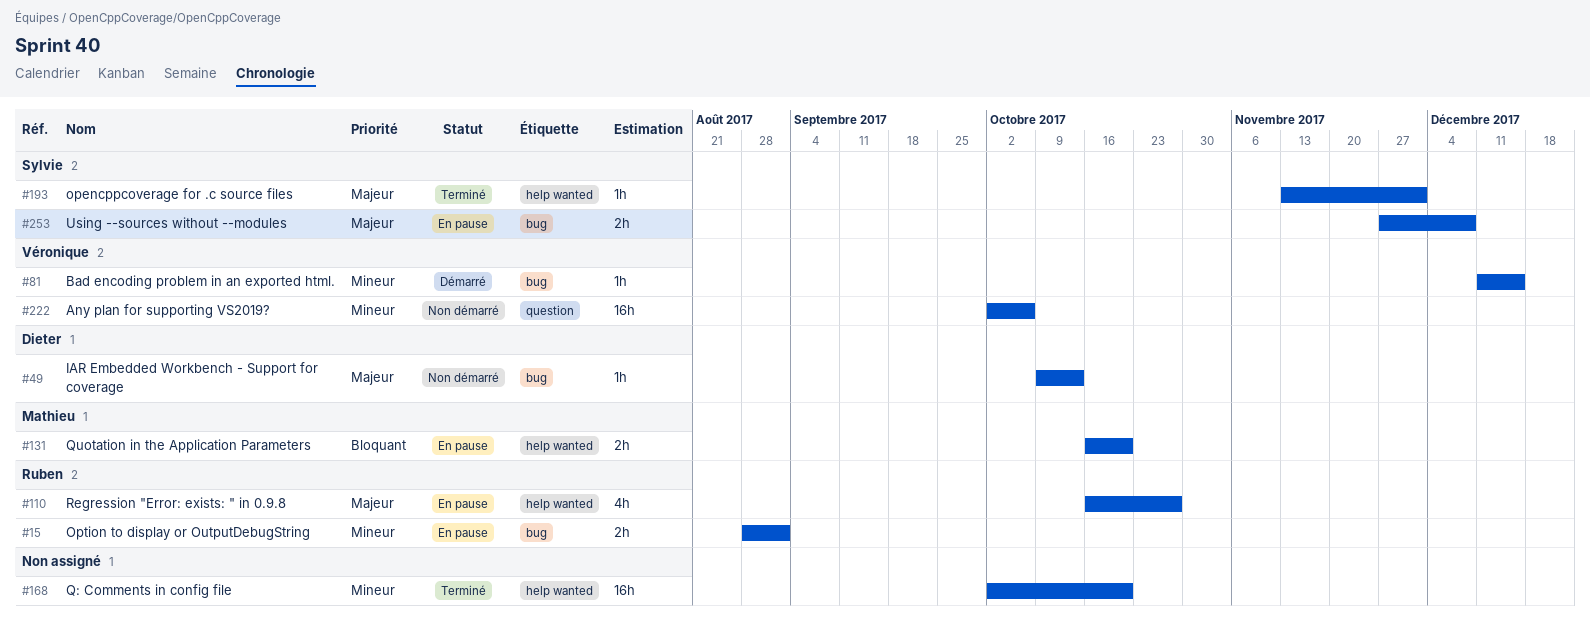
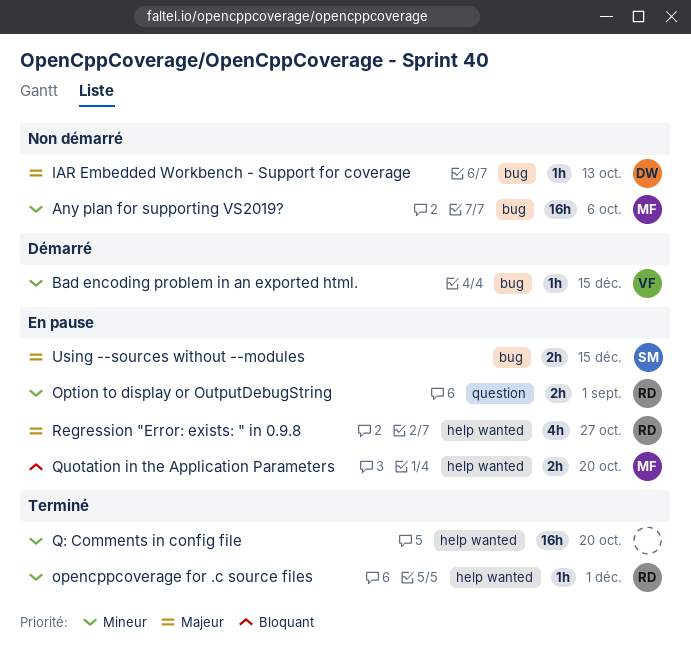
Any plan for supporting VS2019?, owner: Véronique -> Mathieu
Any plan for supporting VS2019?, label: question -> bug
opencppcoverage for .c source files, owner: Sylvie -> Ruben
opencppcoverage for .c source files, priority: Majeur -> Mineur
Option to display or OutputDebugString, label: bug -> question
Using --sources without --modules, due: Dec 8 -> Dec 15

